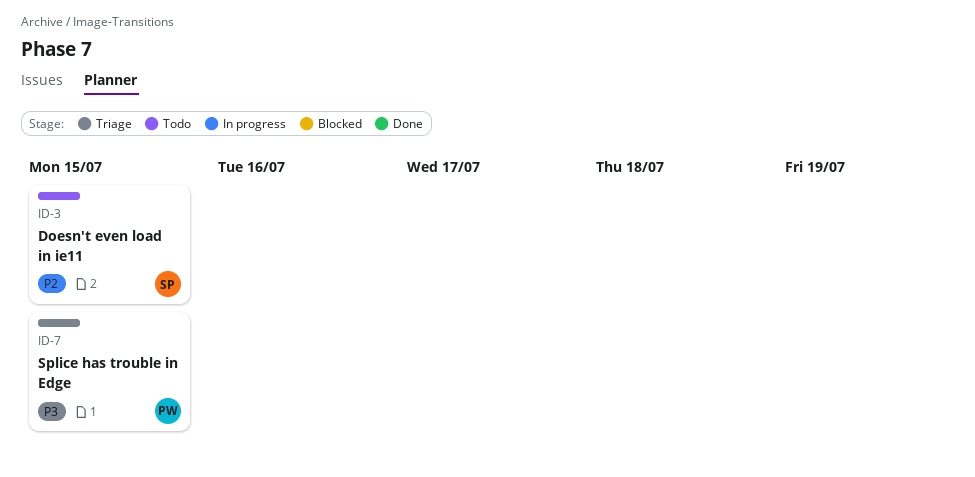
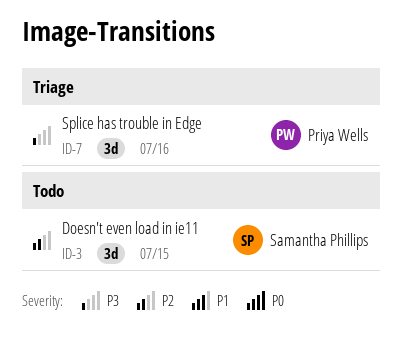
ID-7, due: Jul 15 -> Jul 16

